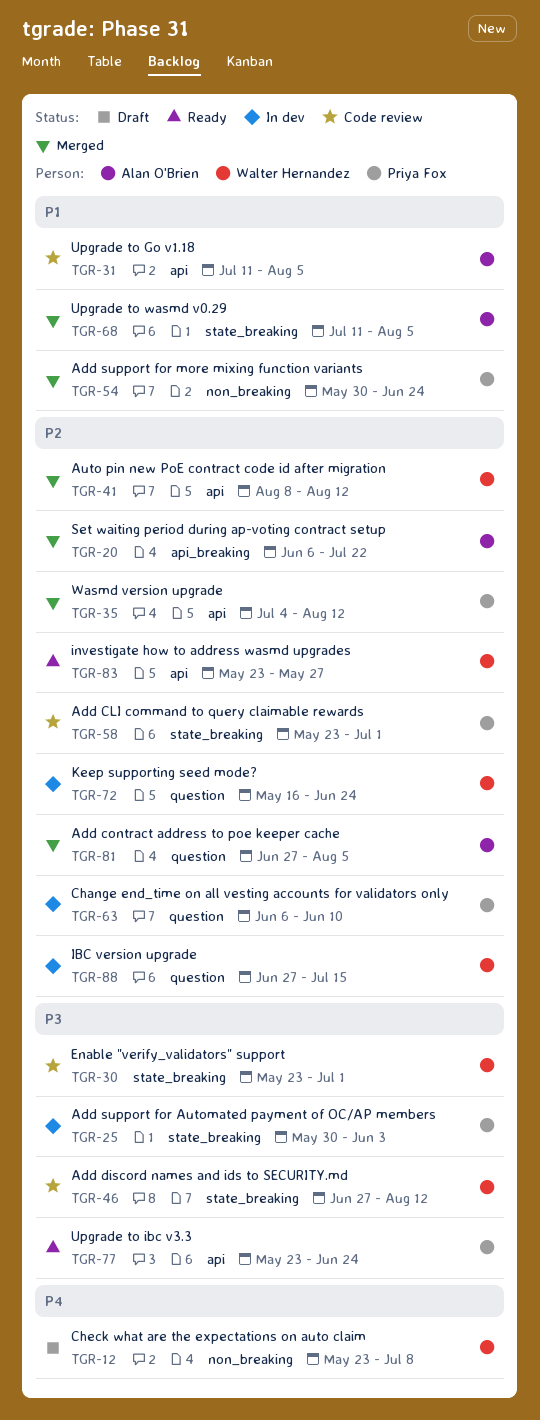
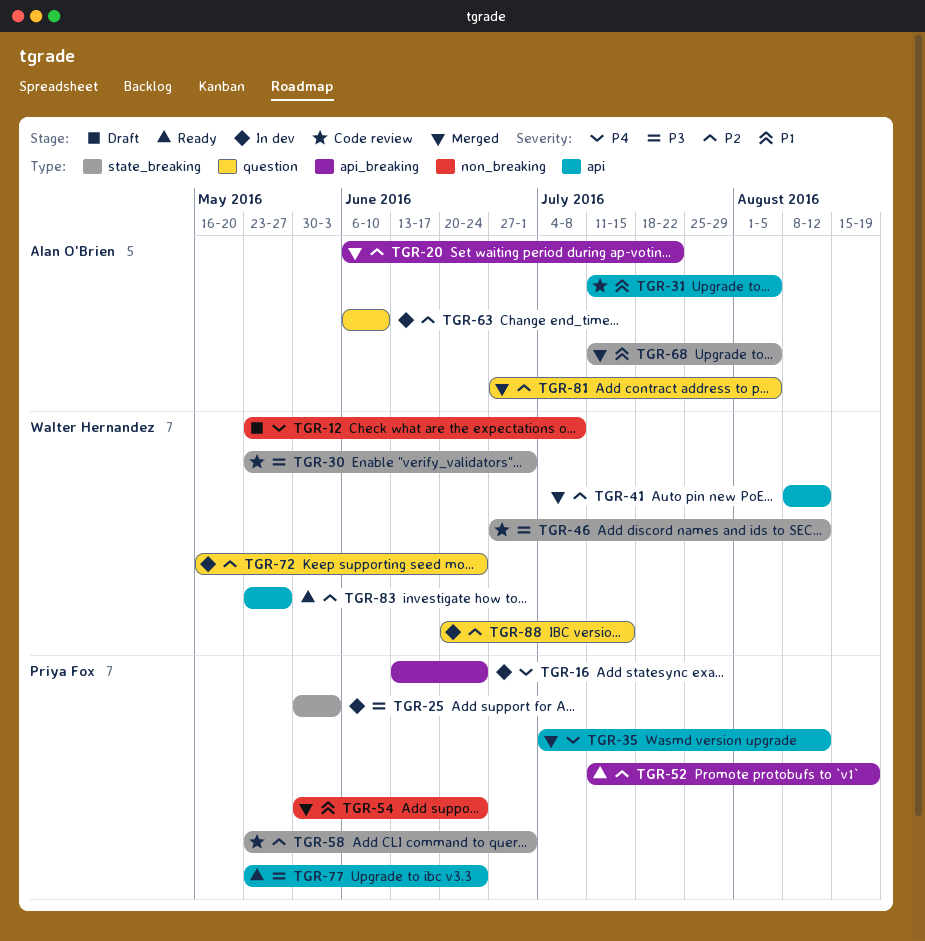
TGR-16: none -> present
TGR-35, priority: P2 -> P4
TGR-52: none -> present
TGR-63, owner: Priya Fox -> Alan O'Brien
TGR-88, start: Jun 27 -> Jun 20

